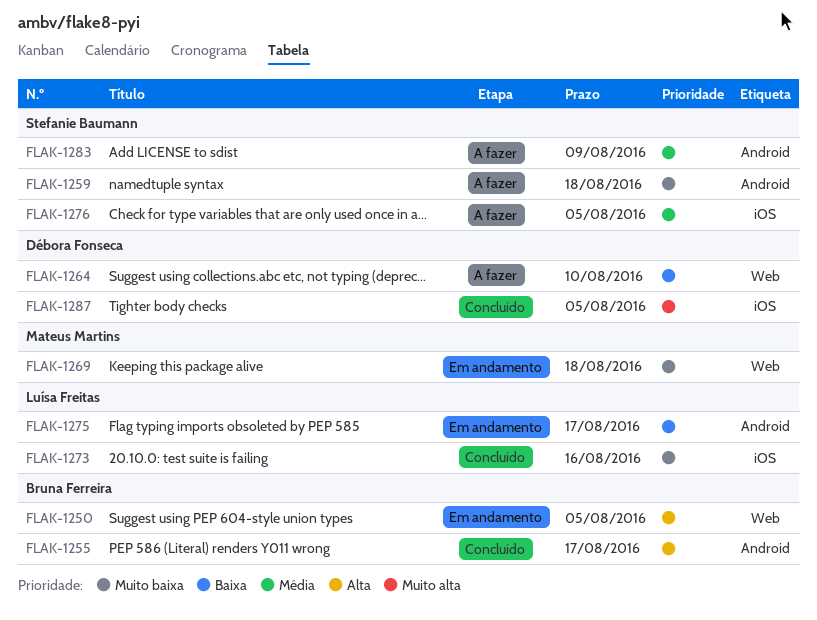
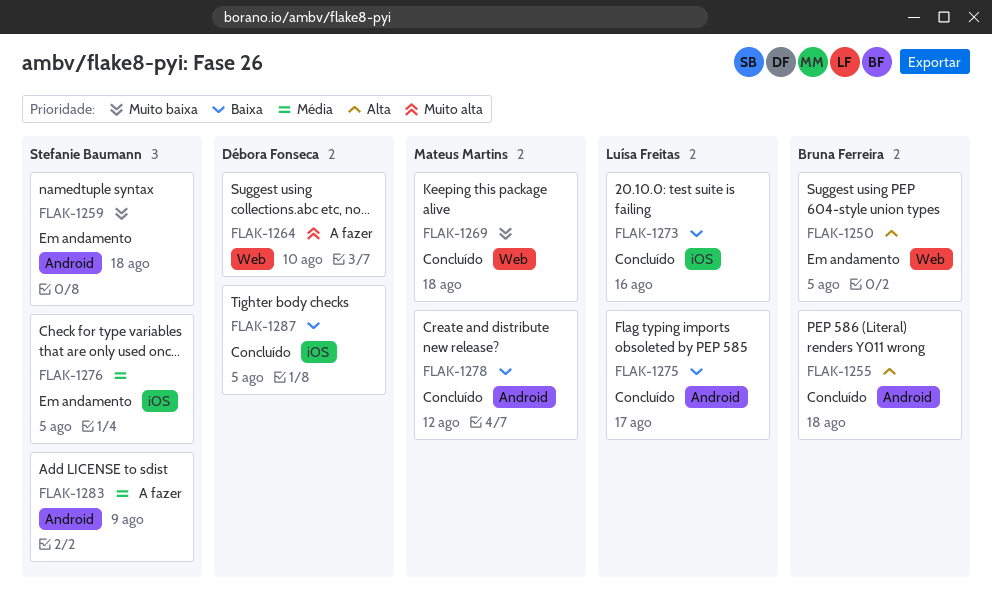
FLAK-1255, due: Aug 17 -> Aug 18
FLAK-1259, status: A fazer -> Em andamento
FLAK-1264, priority: Baixa -> Muito alta
FLAK-1269, status: Em andamento -> Concluído
FLAK-1273, priority: Muito baixa -> Baixa
FLAK-1275, status: Em andamento -> Concluído
FLAK-1276, status: A fazer -> Em andamento
FLAK-1278: none -> present
FLAK-1287, priority: Muito alta -> Baixa

